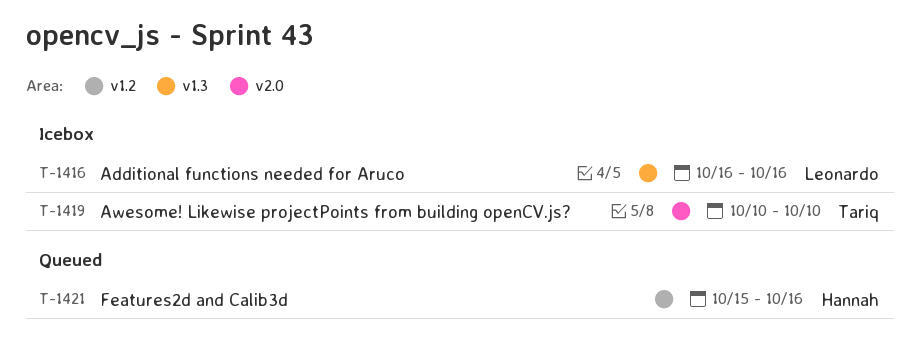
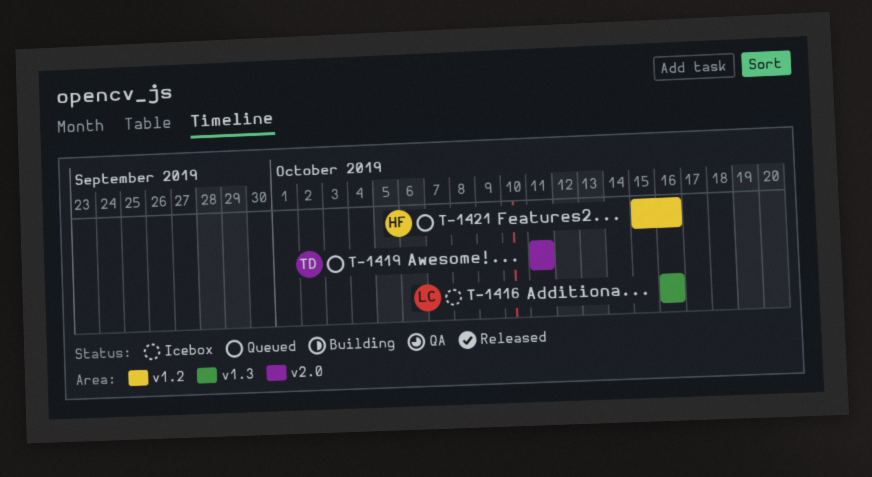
T-1419, status: Icebox -> Queued
T-1419, start: Oct 10 -> Oct 11
T-1419, due: Oct 10 -> Oct 11

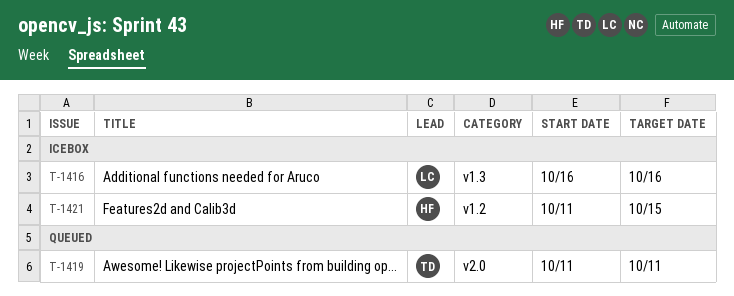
T-1421, status: Queued -> Icebox
T-1421, start: Oct 15 -> Oct 11
T-1421, due: Oct 16 -> Oct 15

